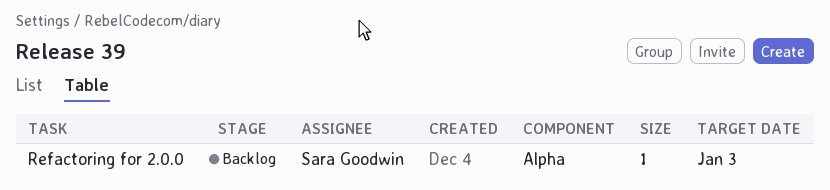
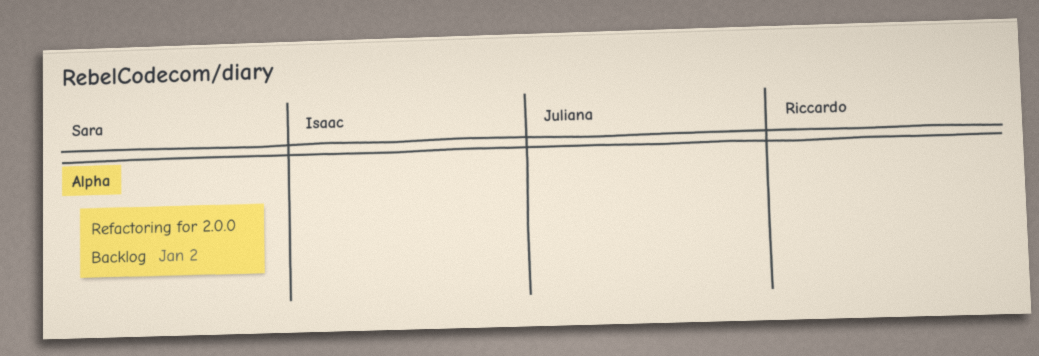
Refactoring for 2.0.0, due: Jan 3 -> Jan 2

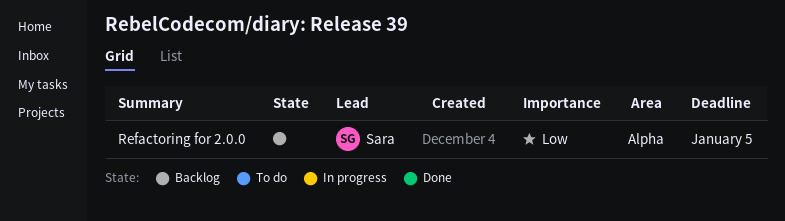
Refactoring for 2.0.0, due: Jan 2 -> Jan 5

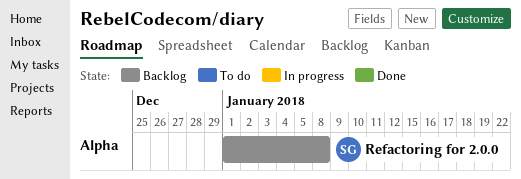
Refactoring for 2.0.0, due: Jan 5 -> Jan 8

